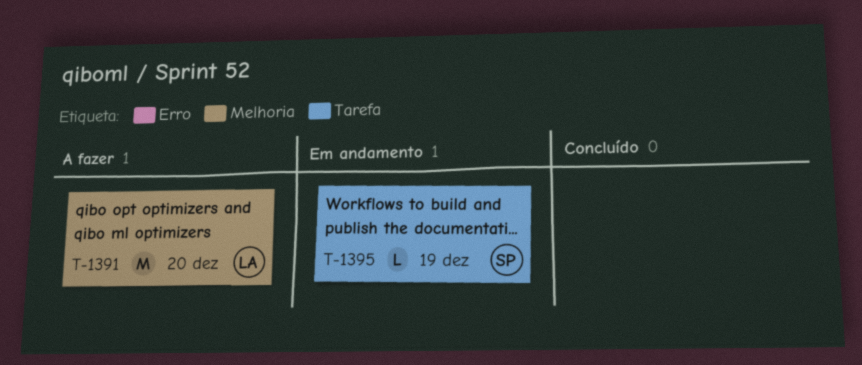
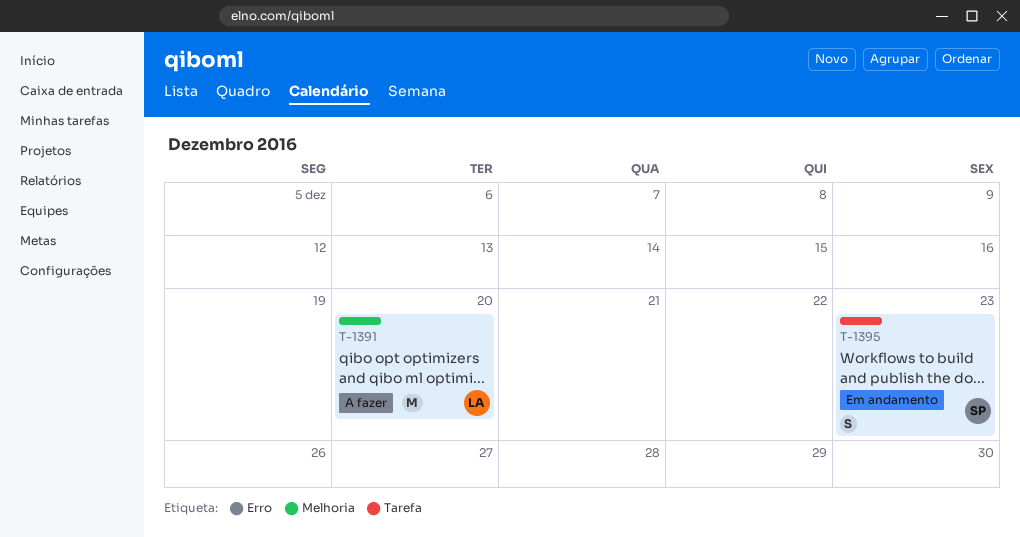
T-1395, estimate: L -> S
T-1395, due: Dec 19 -> Dec 23

